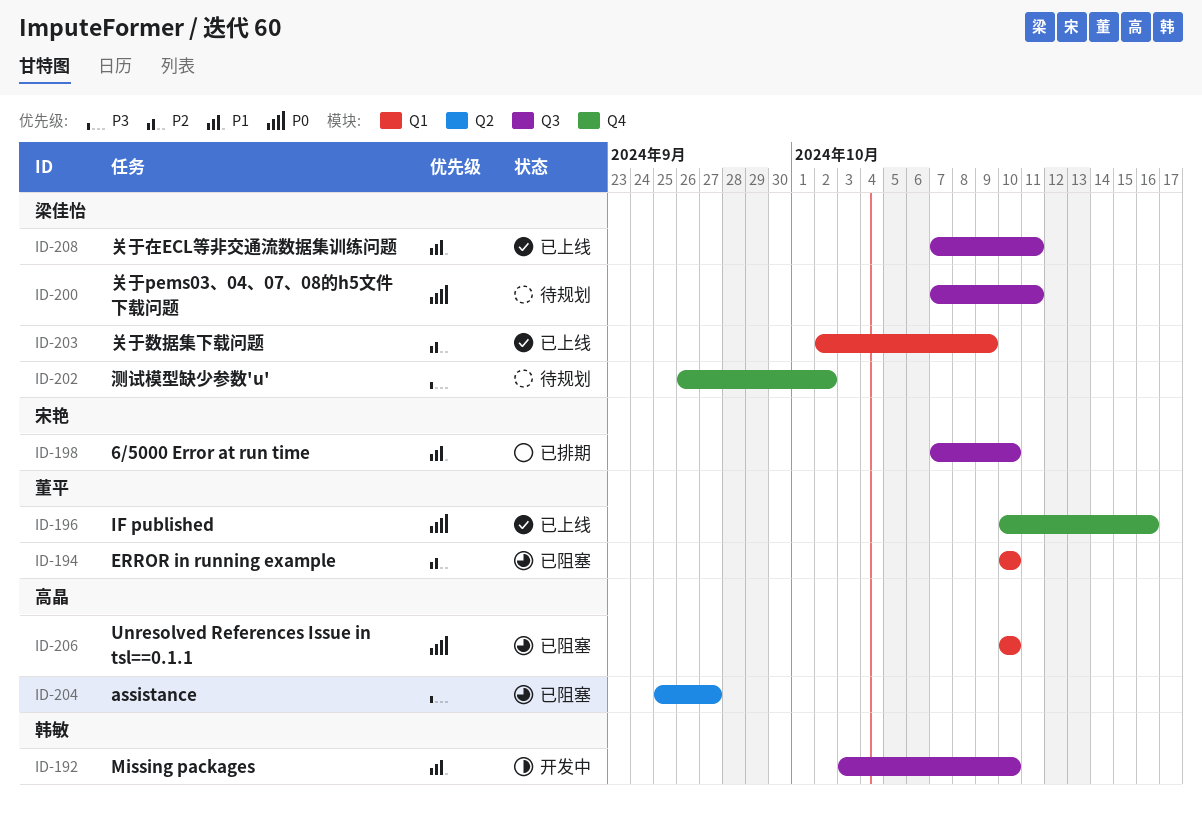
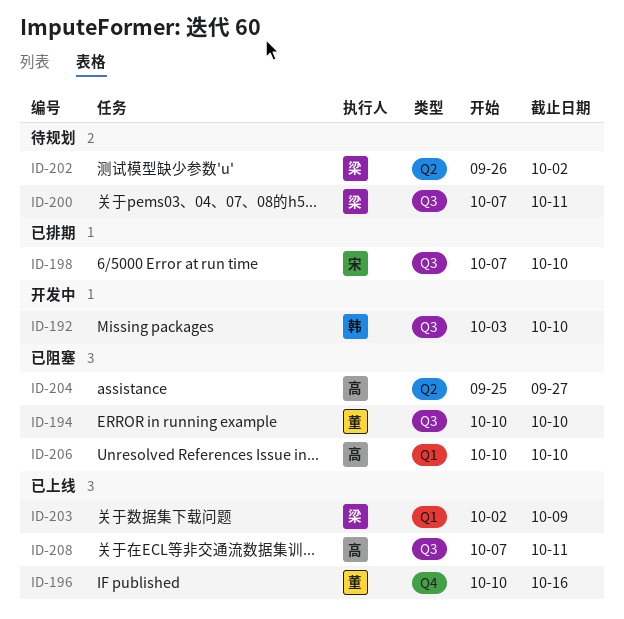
ID-194, label: Q1 -> Q3
ID-202, label: Q4 -> Q2
ID-208, owner: 梁佳怡 -> 高晶

